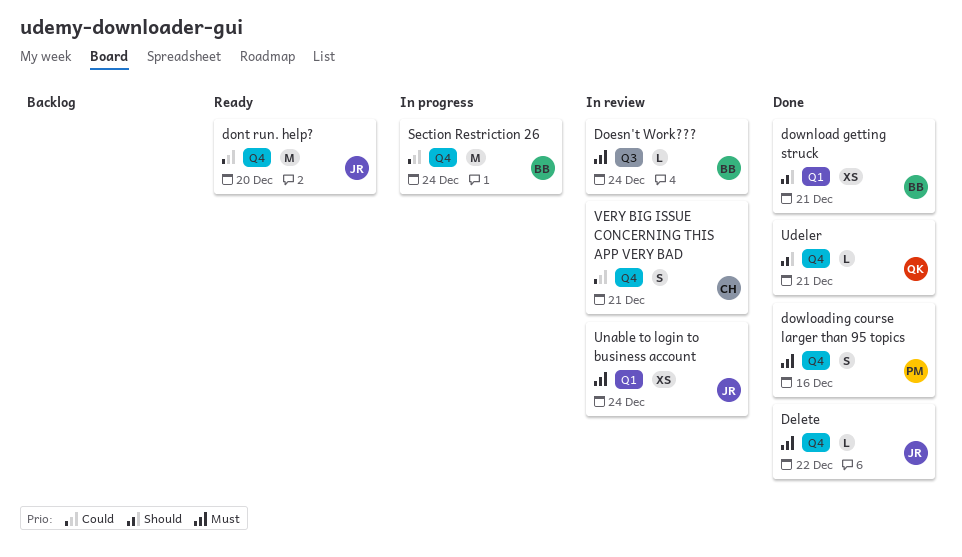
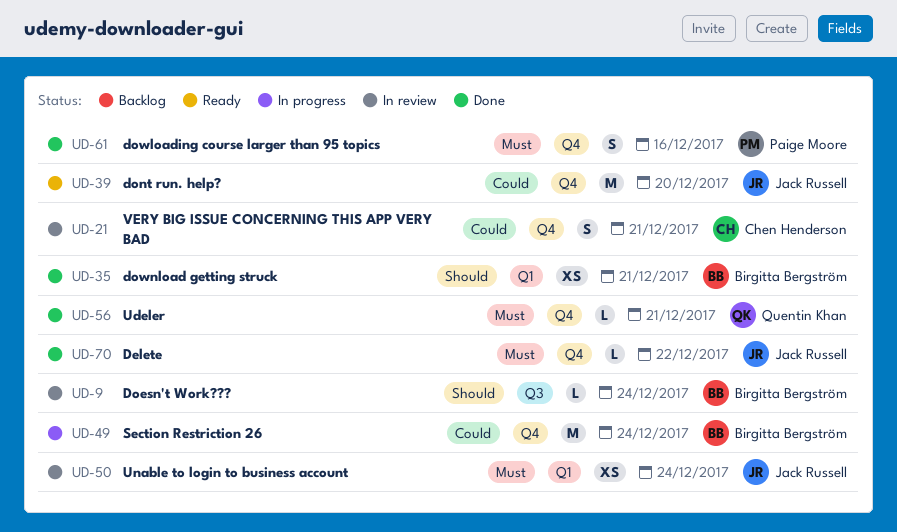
Doesn't Work???, priority: Must -> Should
Udeler, priority: Should -> Must

